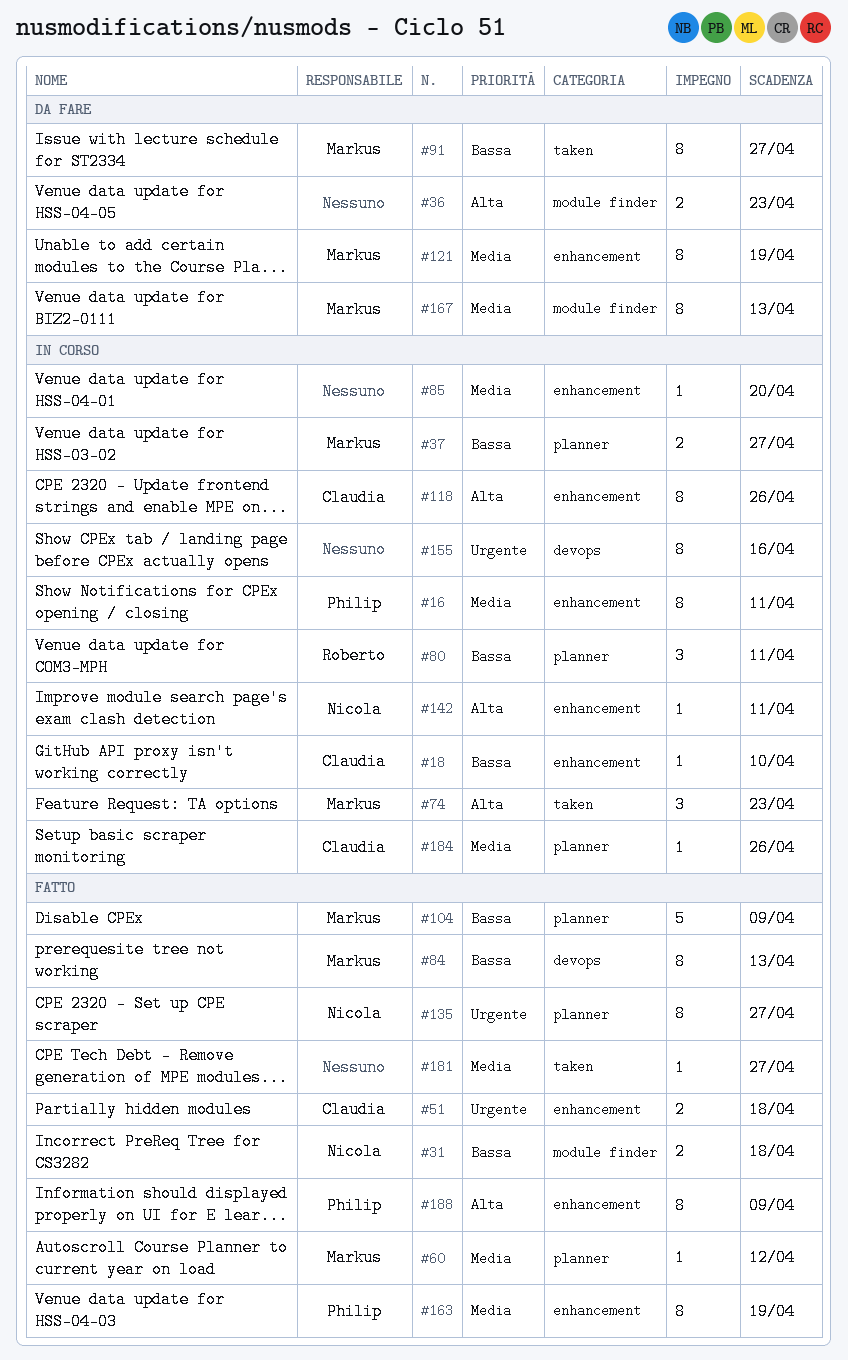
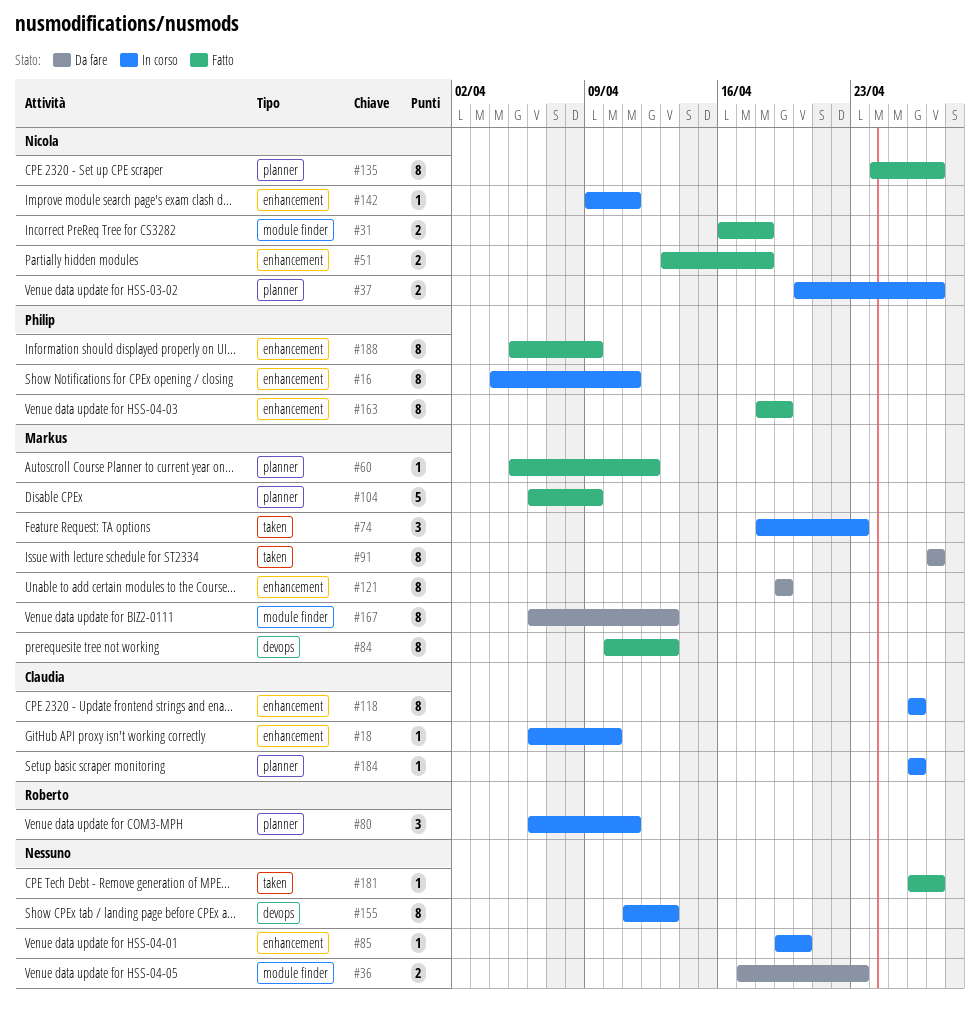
#37, owner: Markus -> Nicola
#51, owner: Claudia -> Nicola
#155, due: Apr 16 -> Apr 13

